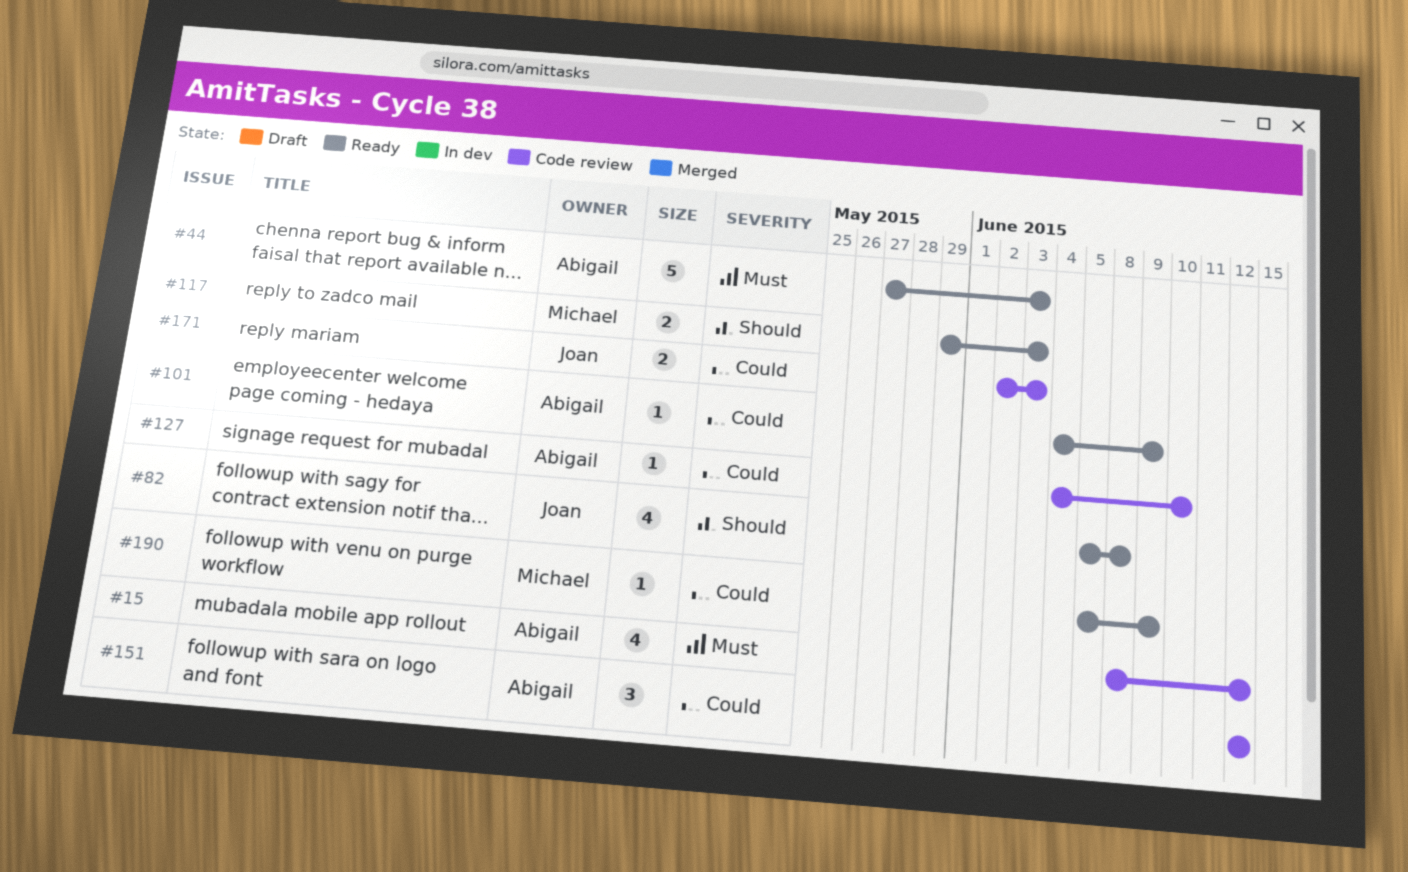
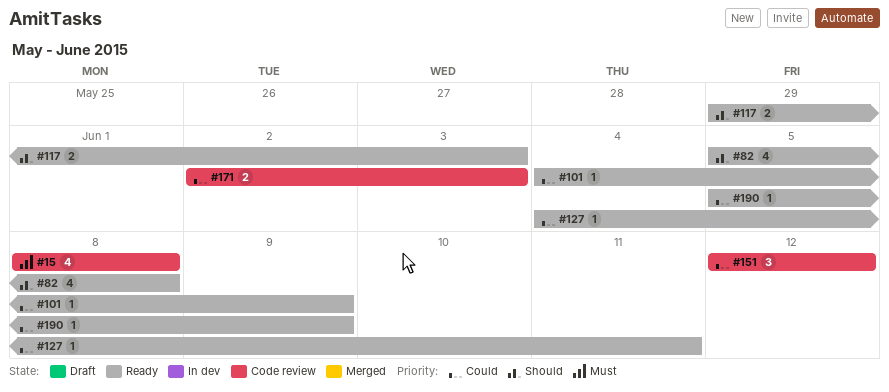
#15, due: Jun 12 -> Jun 8
#44: present -> none
#127, status: Code review -> Ready
#127, due: Jun 10 -> Jun 11

